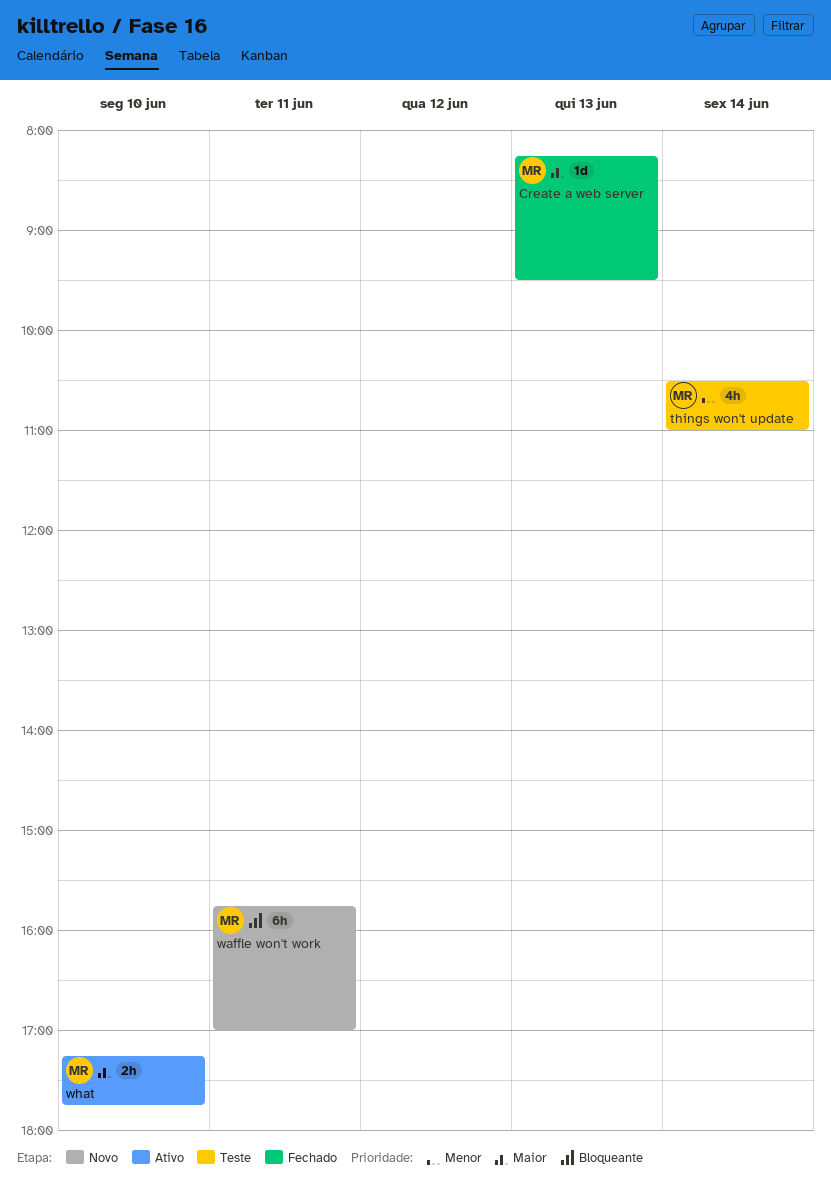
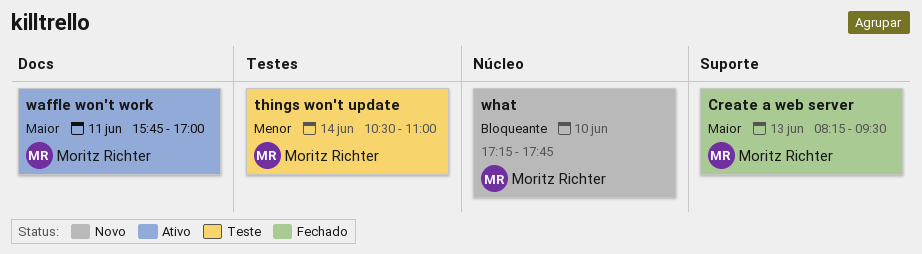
waffle won't work, status: Novo -> Ativo
waffle won't work, priority: Bloqueante -> Maior
what, status: Ativo -> Novo
what, priority: Maior -> Bloqueante

